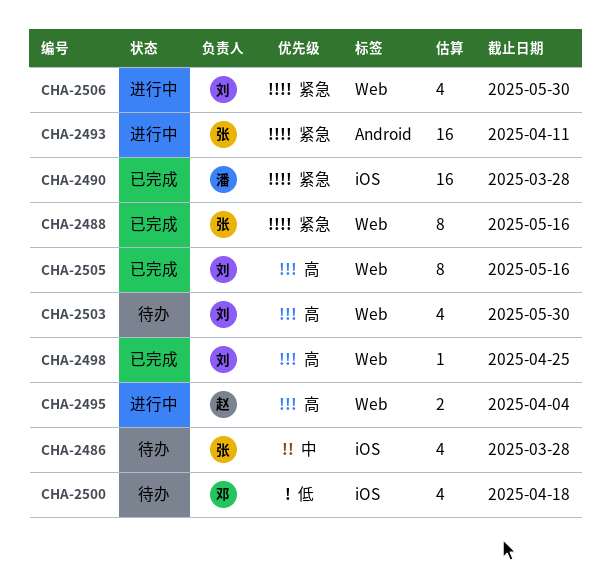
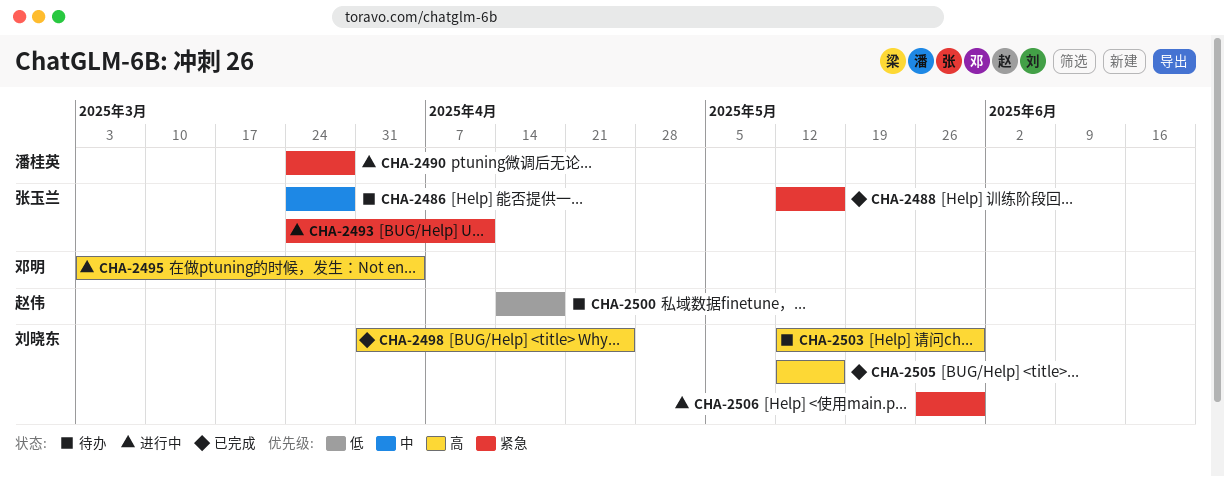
CHA-2490, status: 已完成 -> 进行中
CHA-2495, owner: 赵伟 -> 邓明
CHA-2500, owner: 邓明 -> 赵伟

